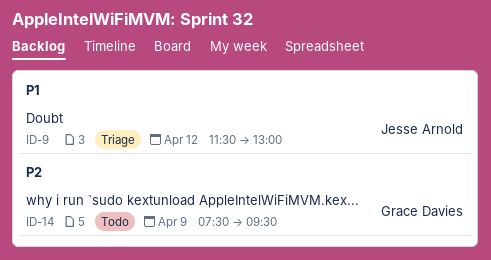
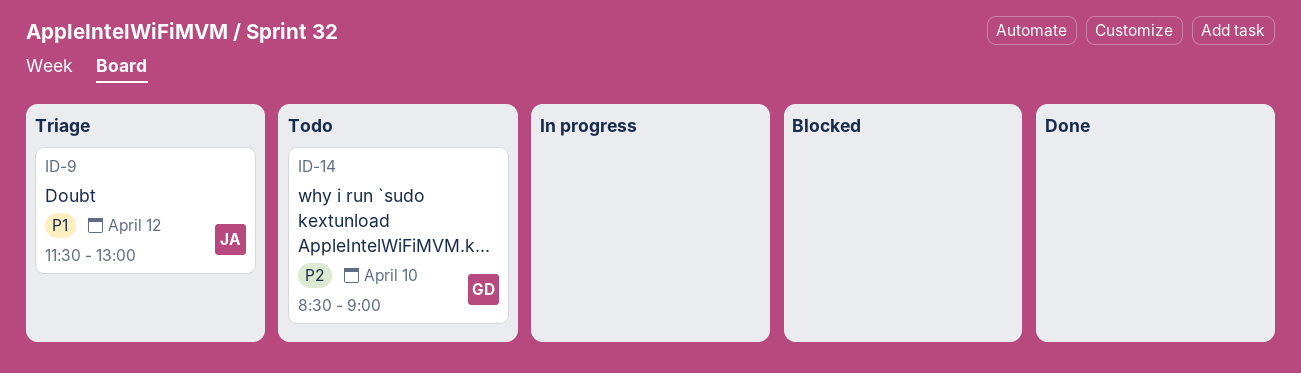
ID-14, day: Apr 9 -> Apr 10
ID-14, begins: 07:30 -> 08:30
ID-14, ends: 09:30 -> 09:00

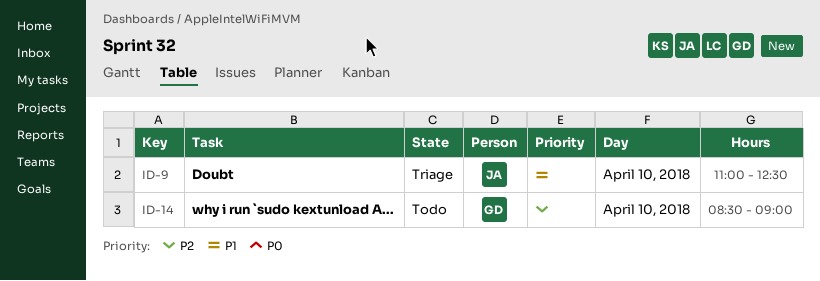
ID-9, day: Apr 12 -> Apr 10
ID-9, begins: 11:30 -> 11:00
ID-9, ends: 13:00 -> 12:30

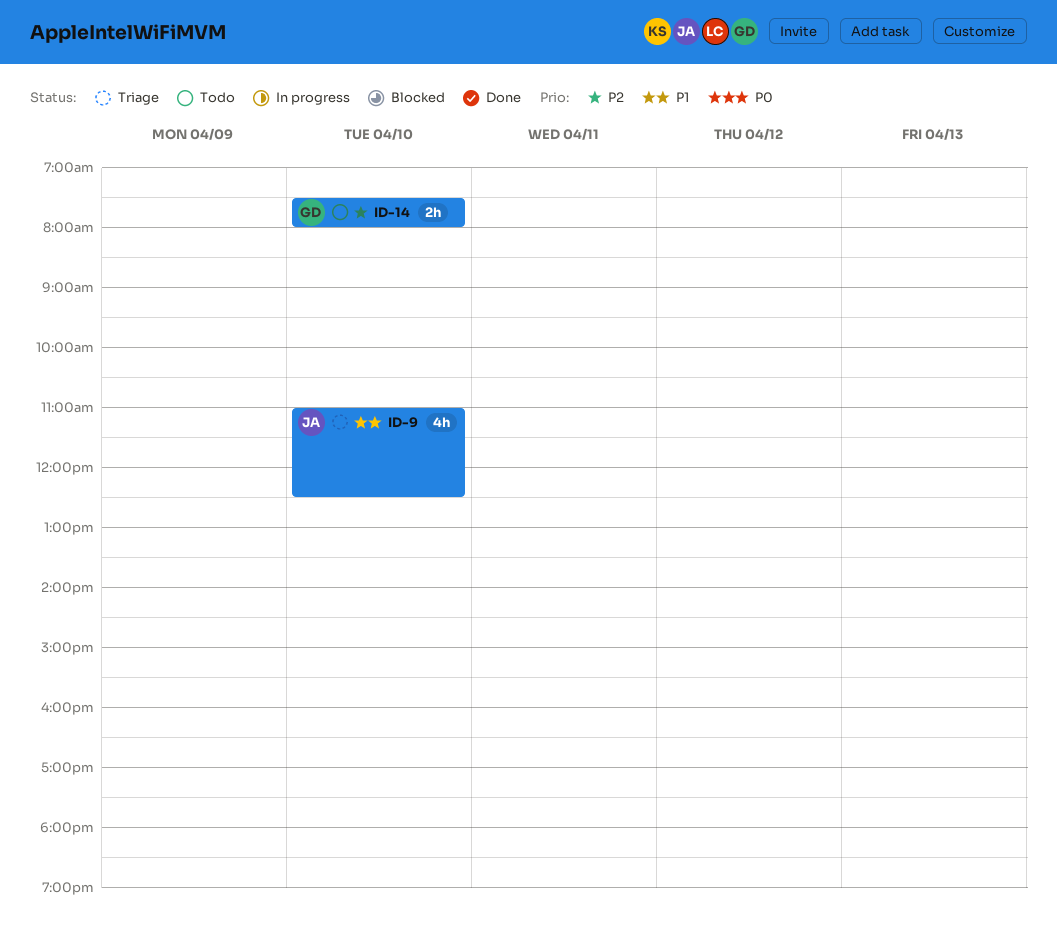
ID-14, begins: 08:30 -> 07:30
ID-14, ends: 09:00 -> 08:00

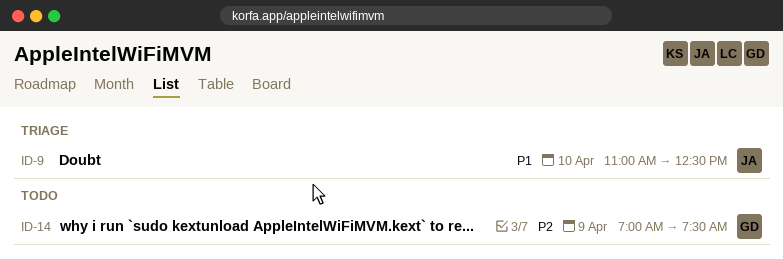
ID-14, day: Apr 10 -> Apr 9
ID-14, begins: 07:30 -> 07:00
ID-14, ends: 08:00 -> 07:30

